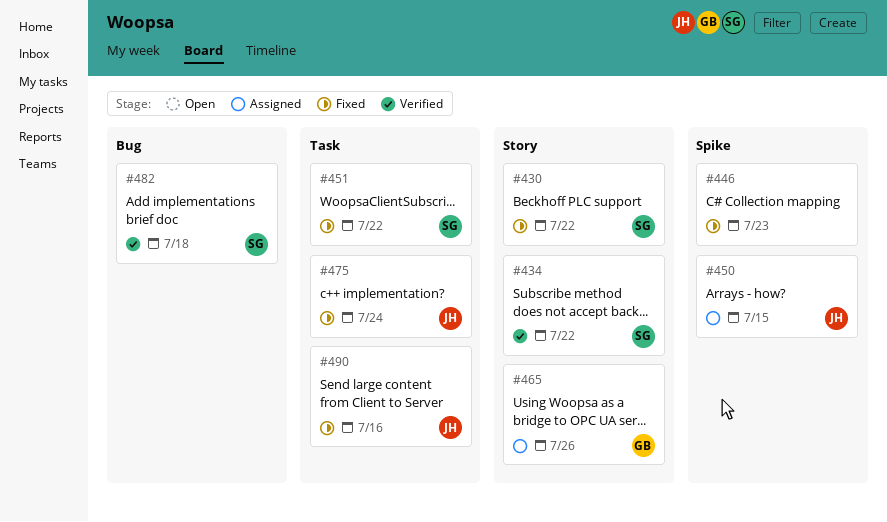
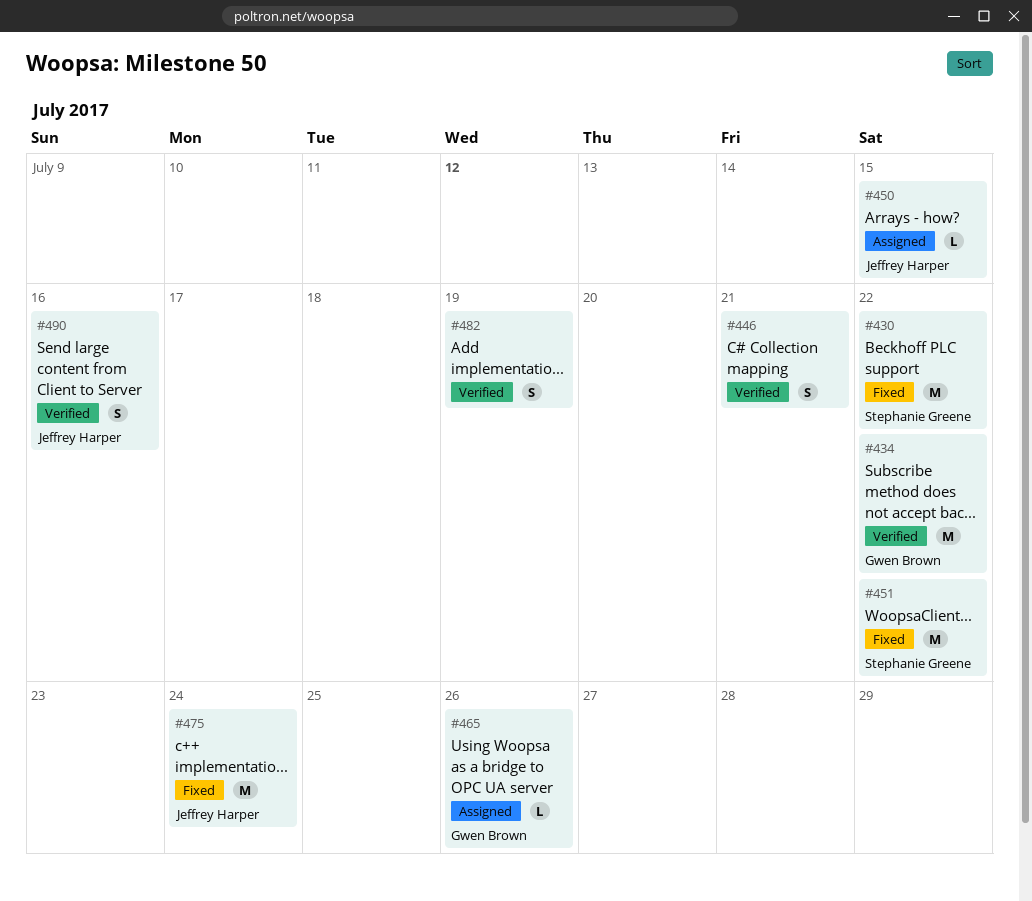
#434, owner: Stephanie Greene -> Gwen Brown
#446, status: Fixed -> Verified
#446, due: Jul 23 -> Jul 21
#482, owner: Stephanie Greene -> none
#482, due: Jul 18 -> Jul 19
#490, status: Fixed -> Verified

